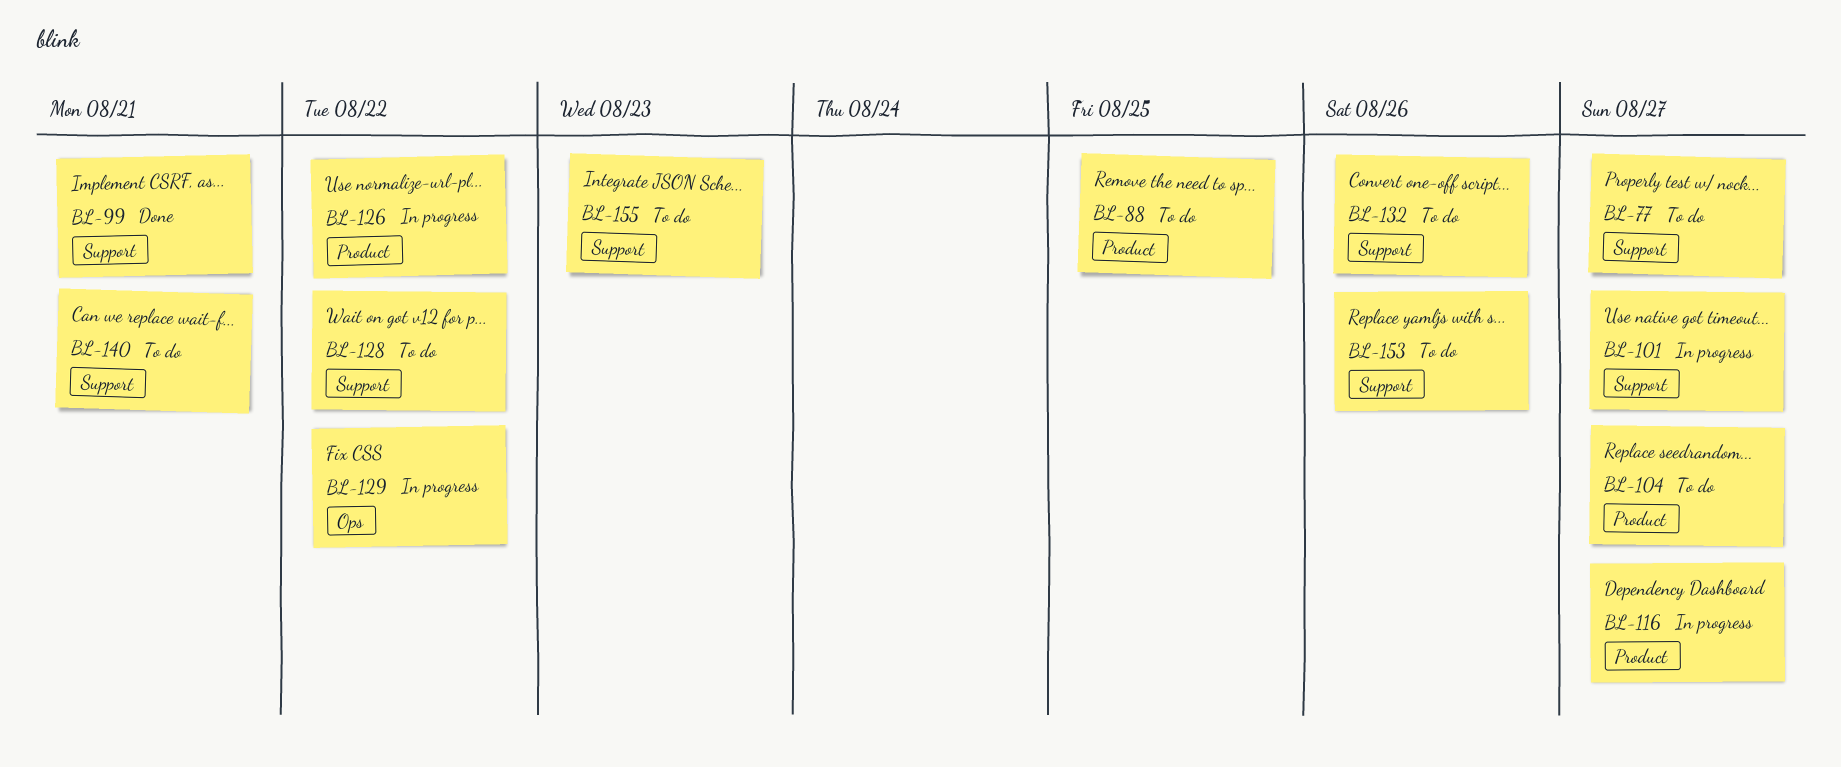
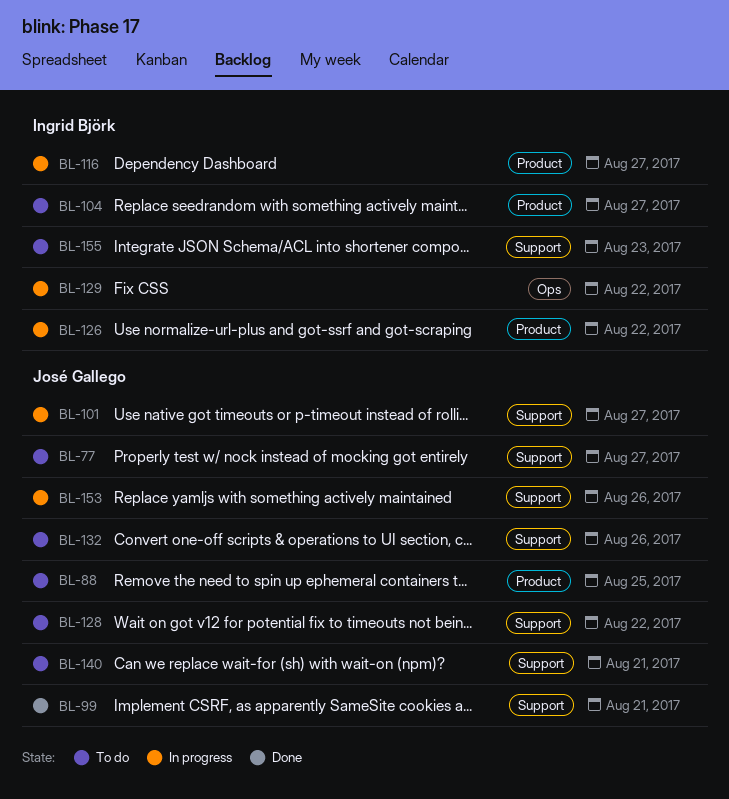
BL-153, status: To do -> In progress

